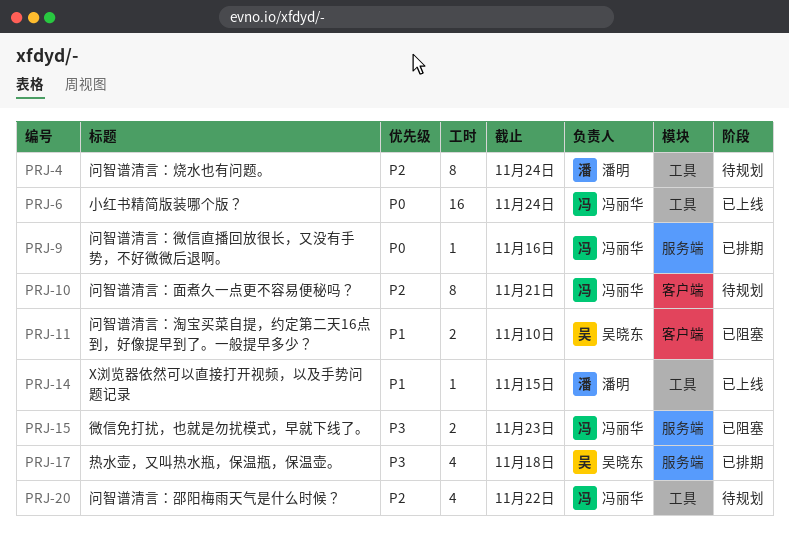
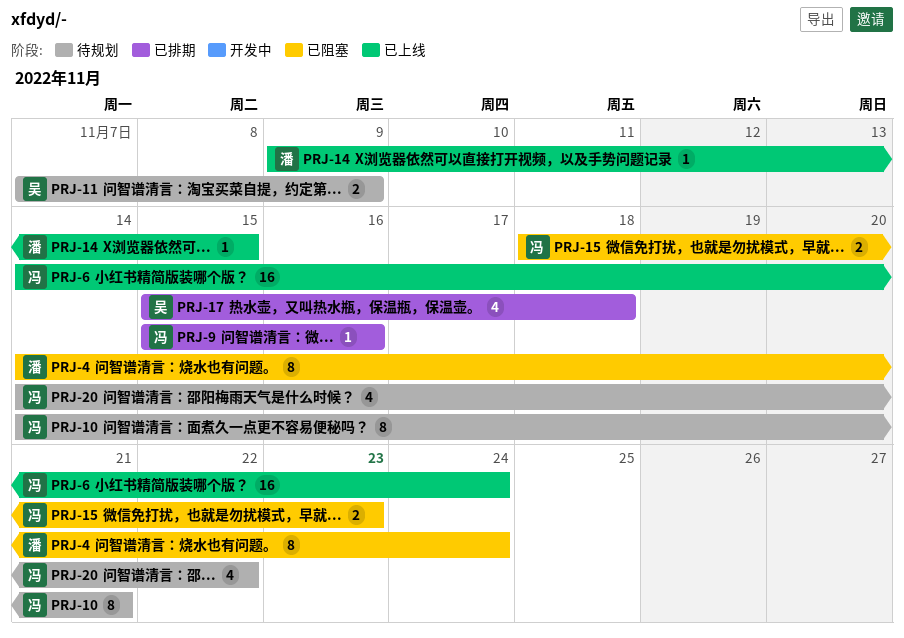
PRJ-4, status: 待规划 -> 已阻塞
PRJ-11, status: 已阻塞 -> 待规划
PRJ-11, due: Nov 10 -> Nov 9

